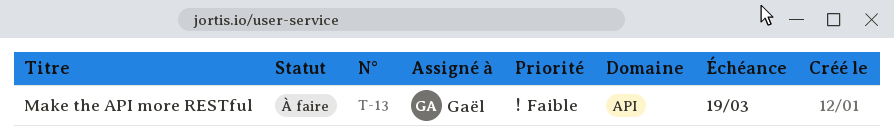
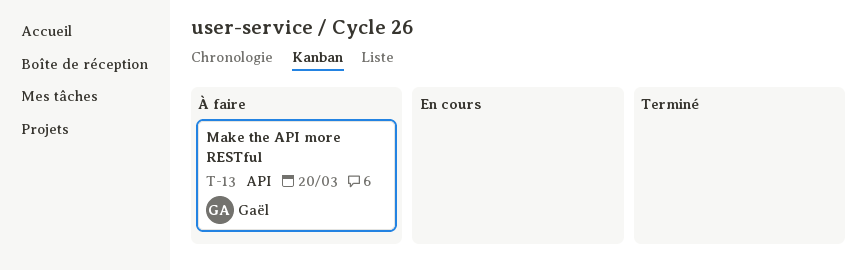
T-13, due: Mar 19 -> Mar 20

